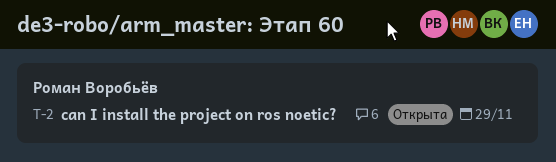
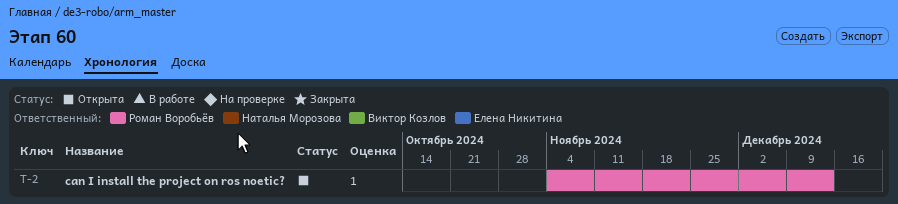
T-2, due: Nov 29 -> Dec 13

